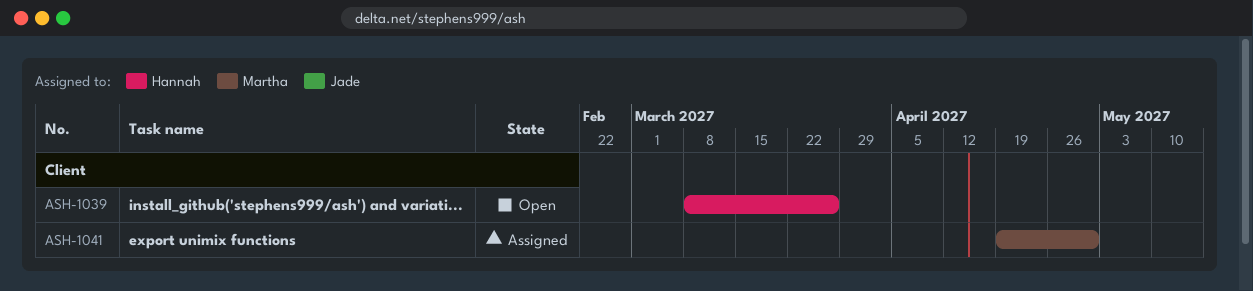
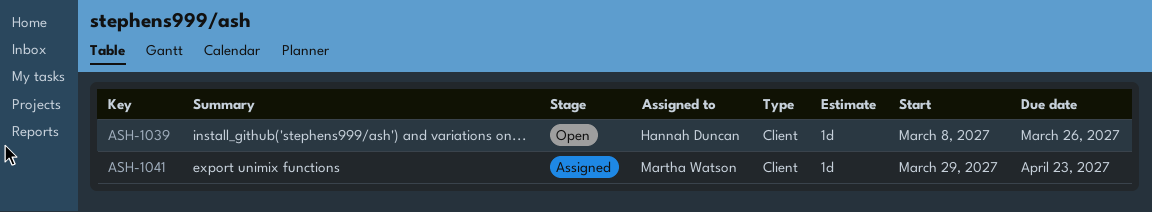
ASH-1041, start: Apr 19 -> Mar 29
ASH-1041, due: Apr 30 -> Apr 23

